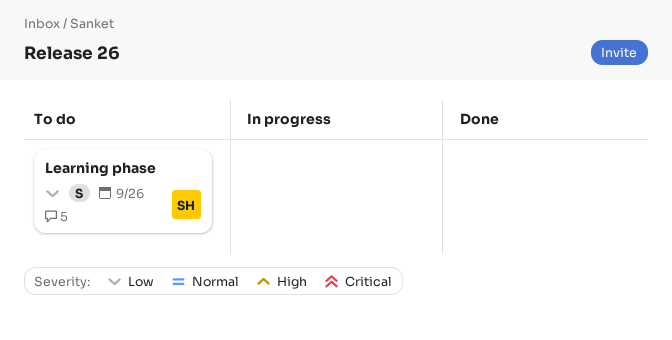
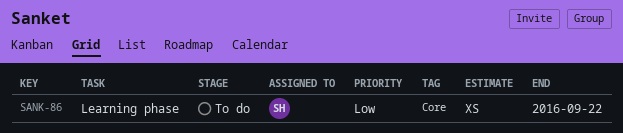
Learning phase, estimate: S -> XS
Learning phase, due: Sep 26 -> Sep 22

